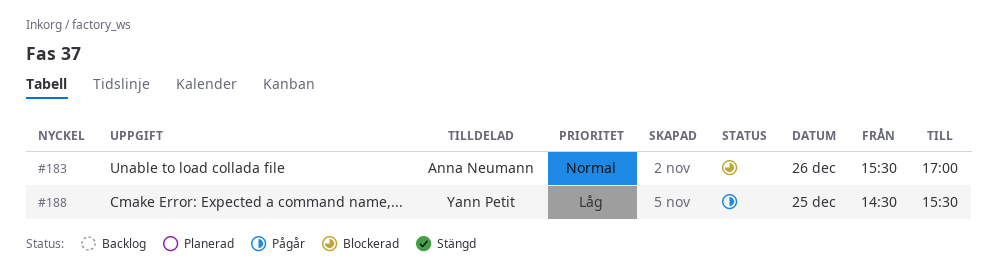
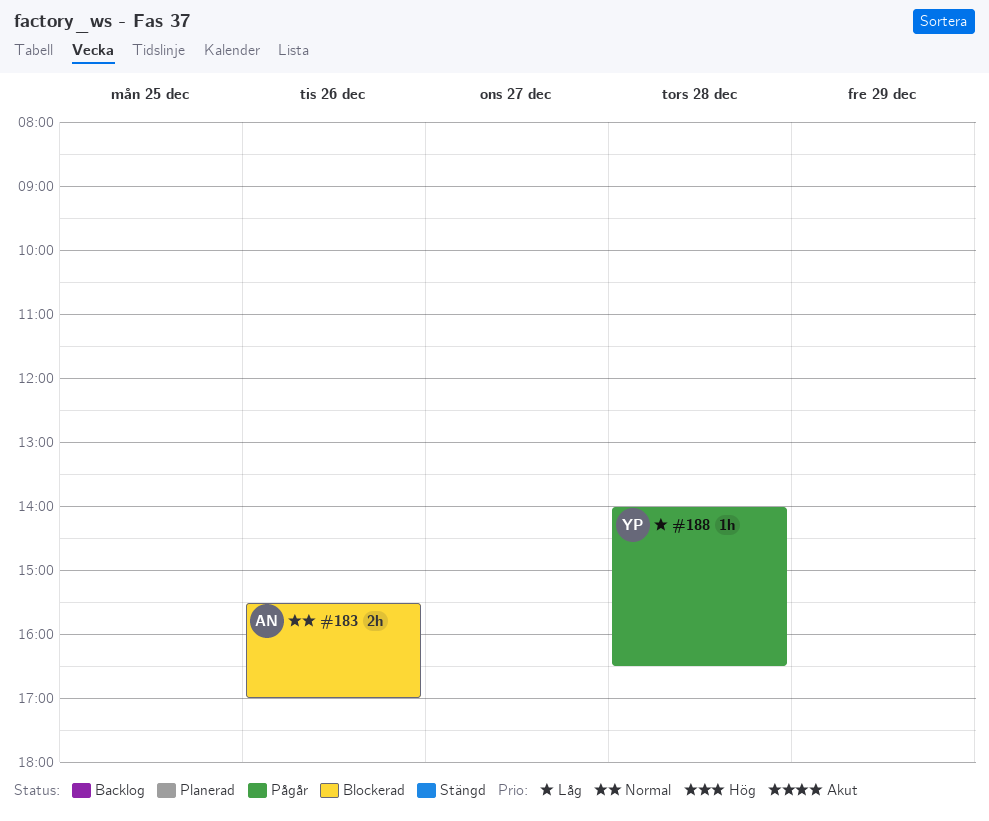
#188, day: Dec 25 -> Dec 28
#188, begins: 14:30 -> 14:00
#188, ends: 15:30 -> 16:30

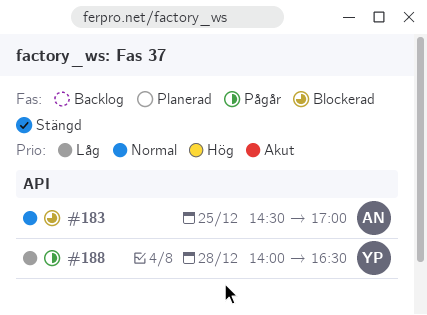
#183, day: Dec 26 -> Dec 25
#183, begins: 15:30 -> 14:30

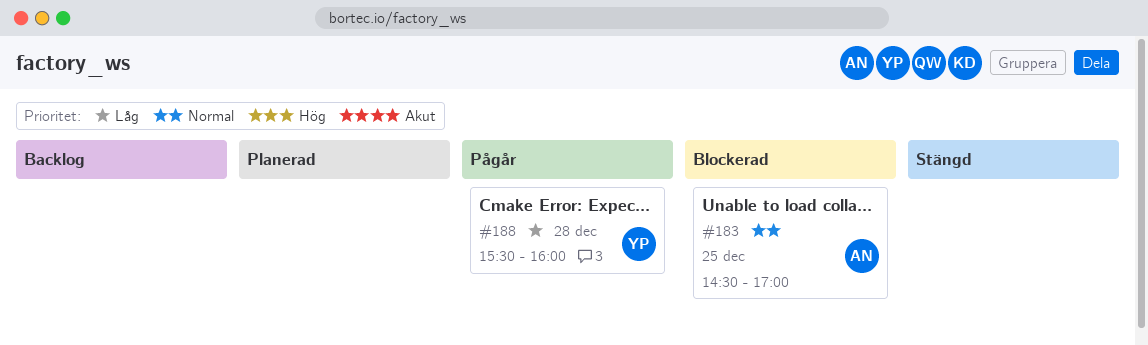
#188, begins: 14:00 -> 15:30
#188, ends: 16:30 -> 16:00

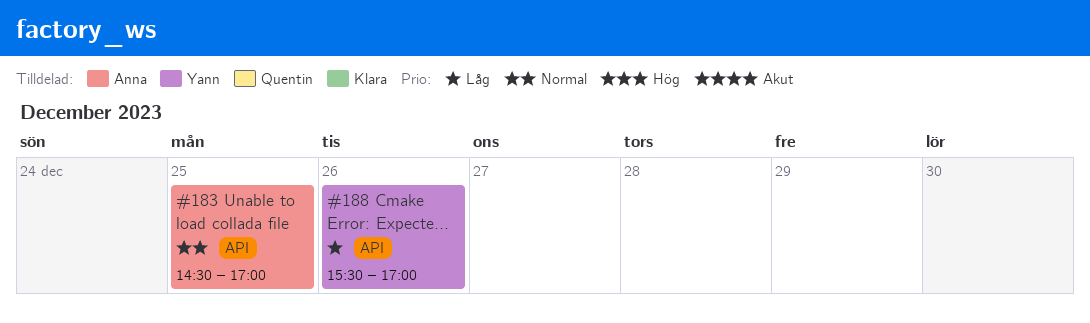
#188, day: Dec 28 -> Dec 26
#188, ends: 16:00 -> 17:00

